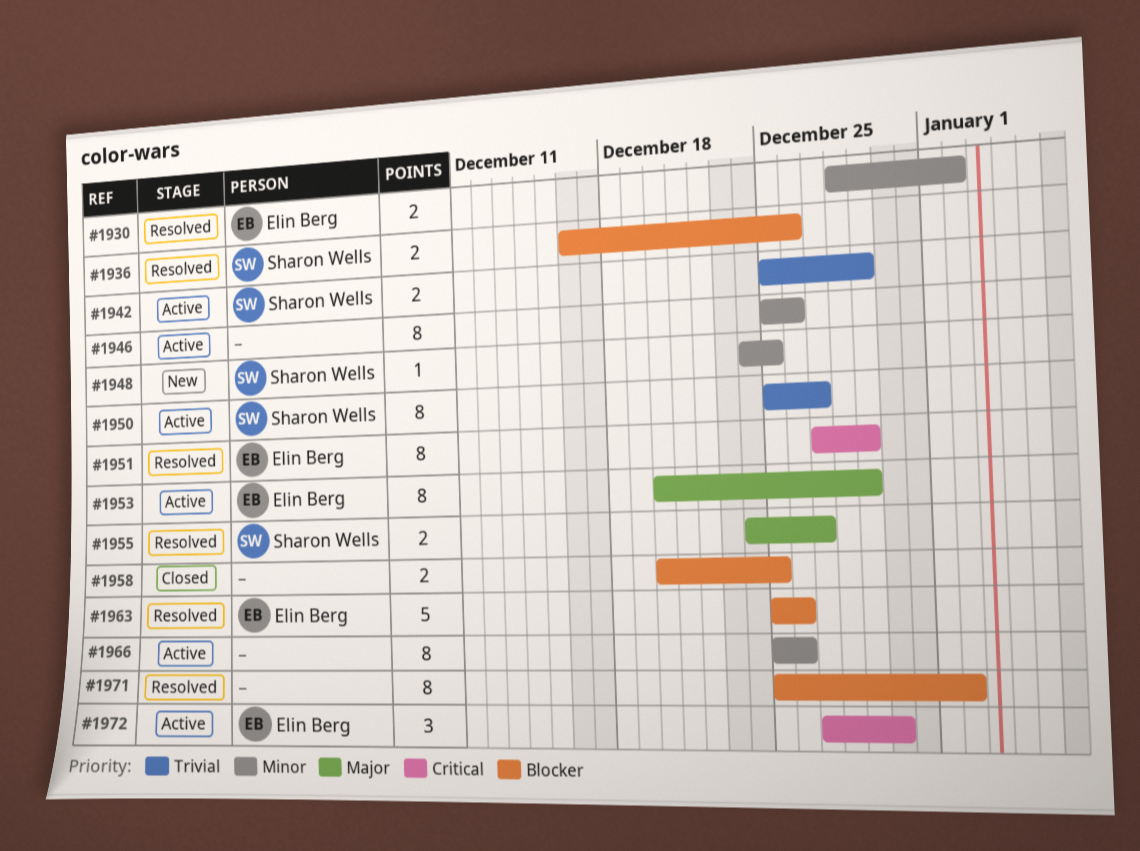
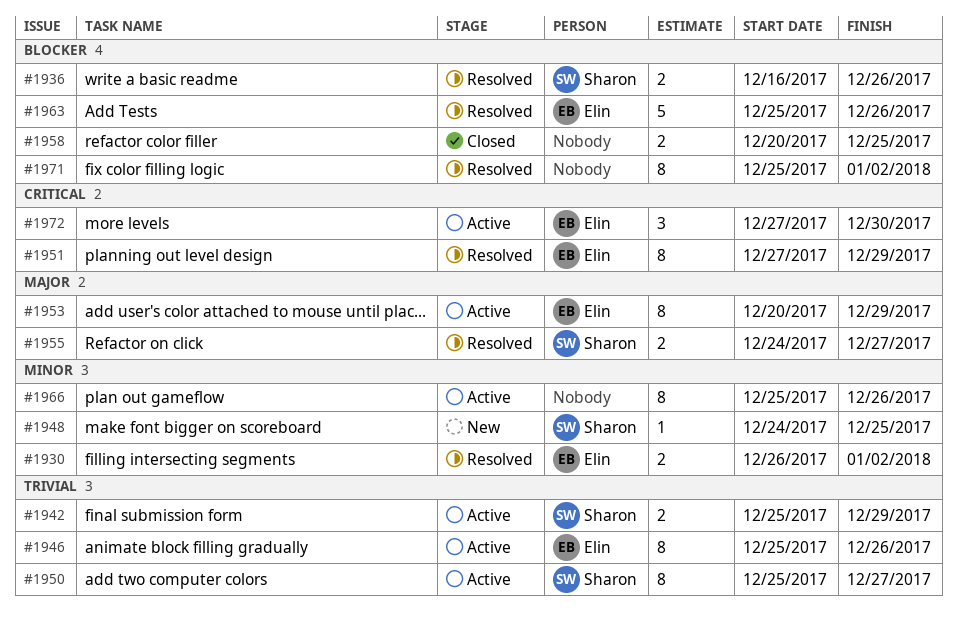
#1930, start: Dec 28 -> Dec 26
#1946, owner: none -> Elin Berg
#1946, priority: Minor -> Trivial

